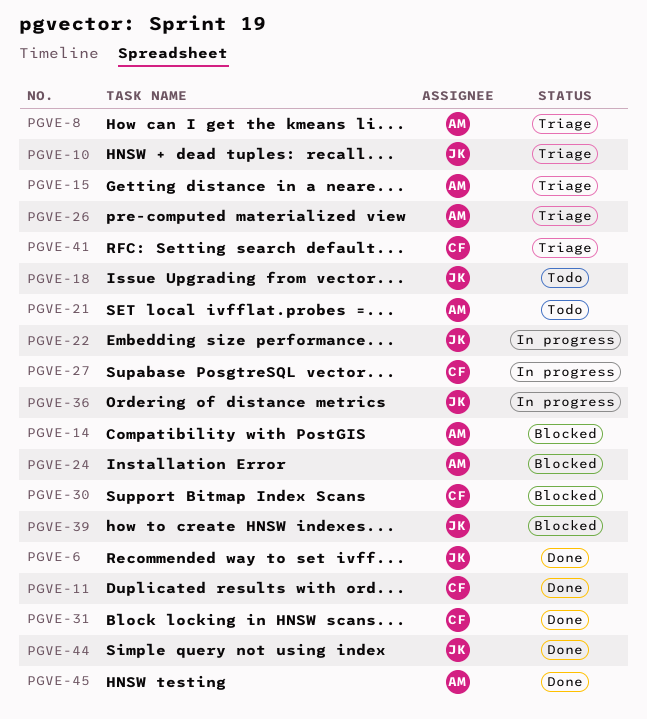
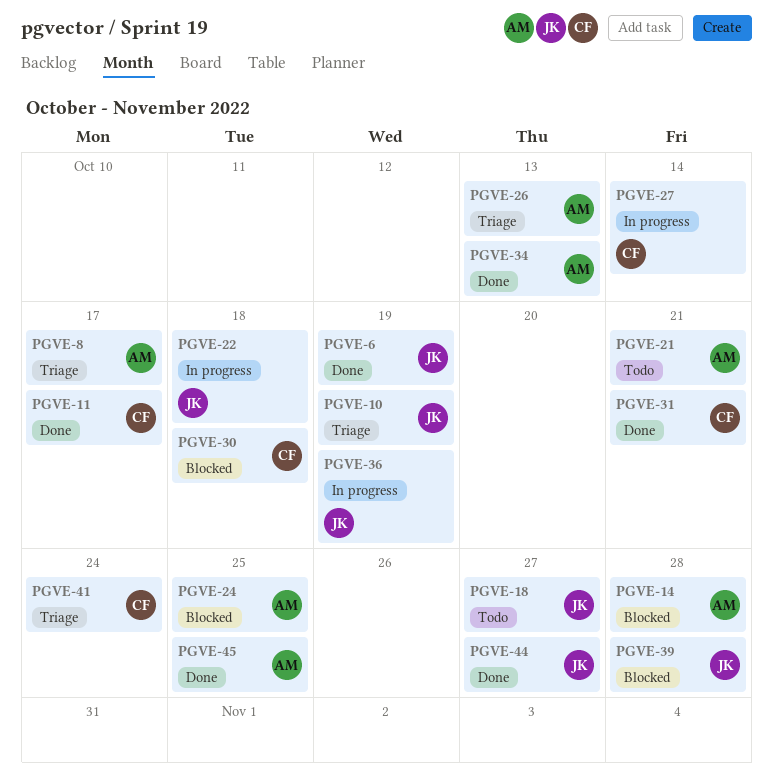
PGVE-15: present -> none
PGVE-34: none -> present

